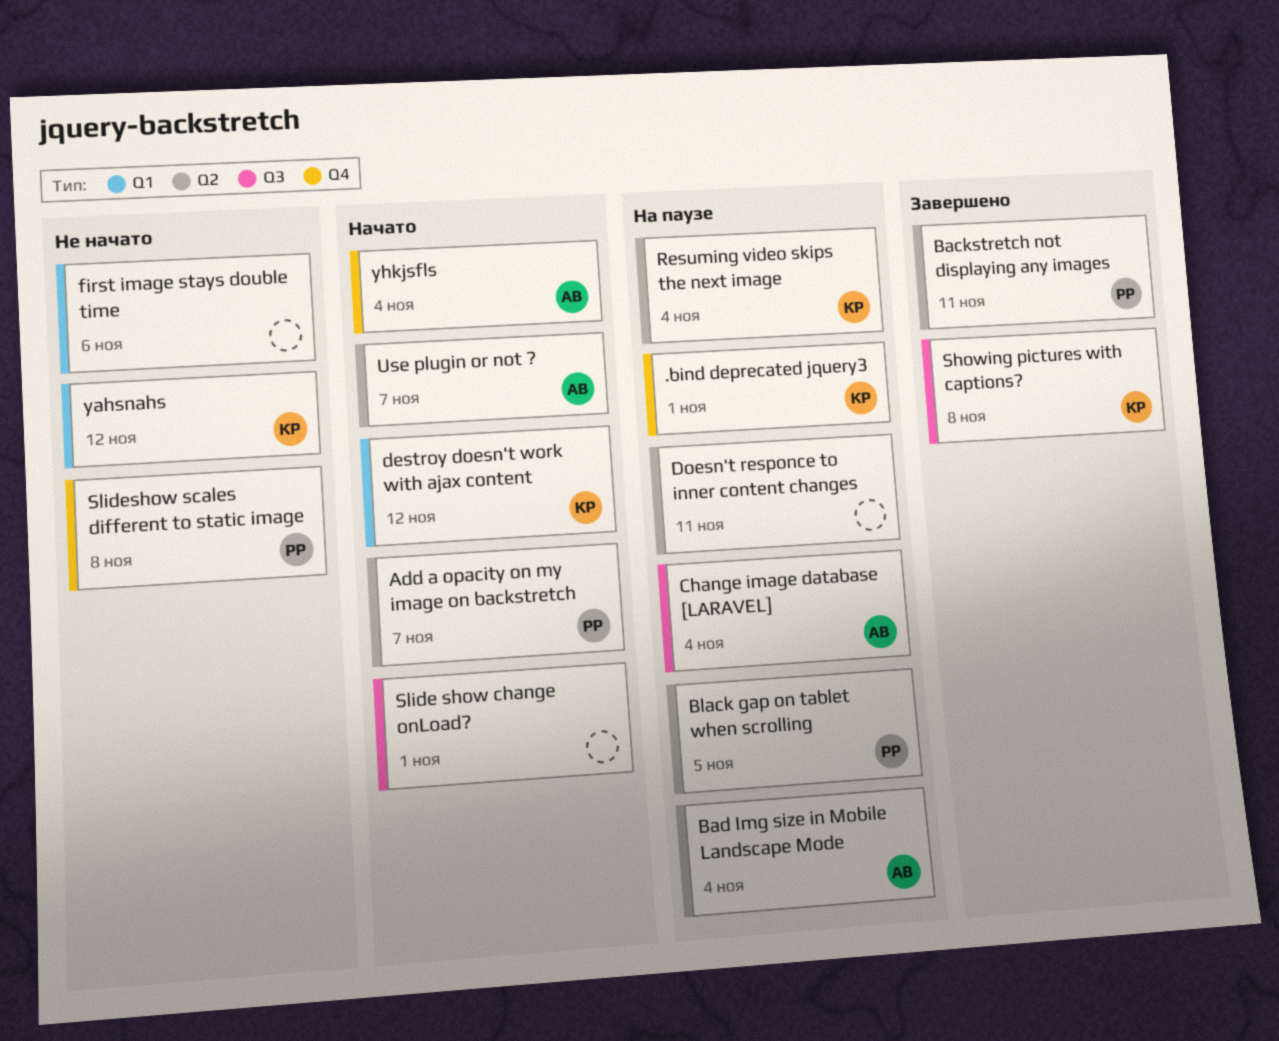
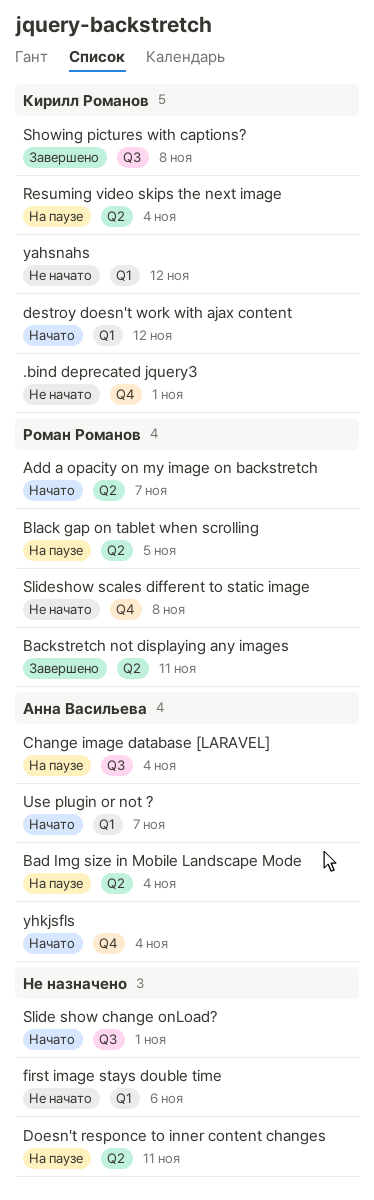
.bind deprecated jquery3, status: На паузе -> Не начато
Use plugin or not ?, label: Q2 -> Q1

